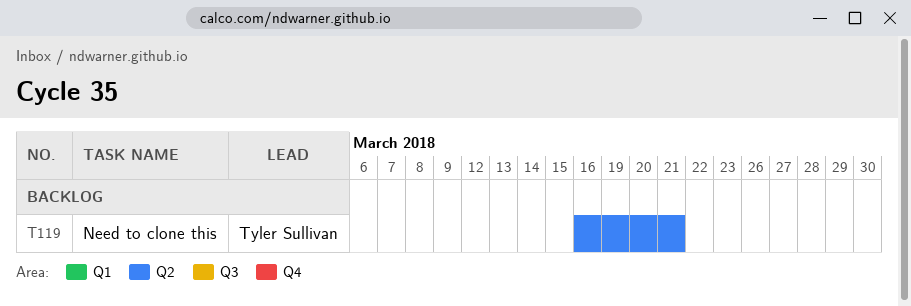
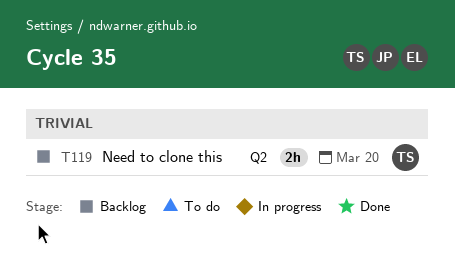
T119, due: Mar 21 -> Mar 20

